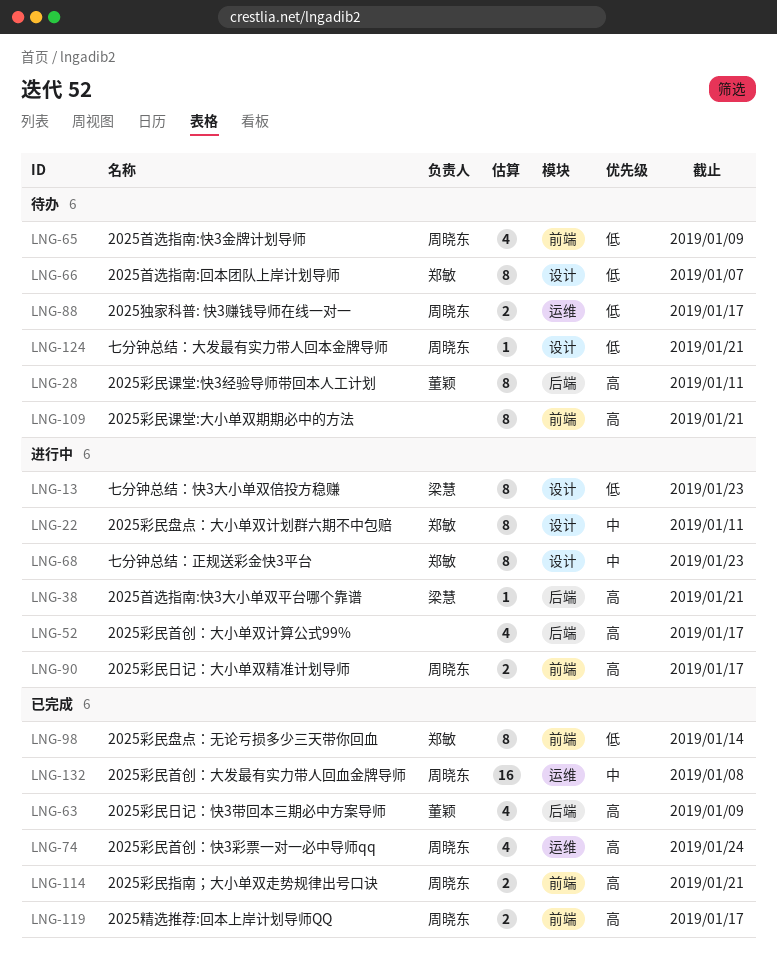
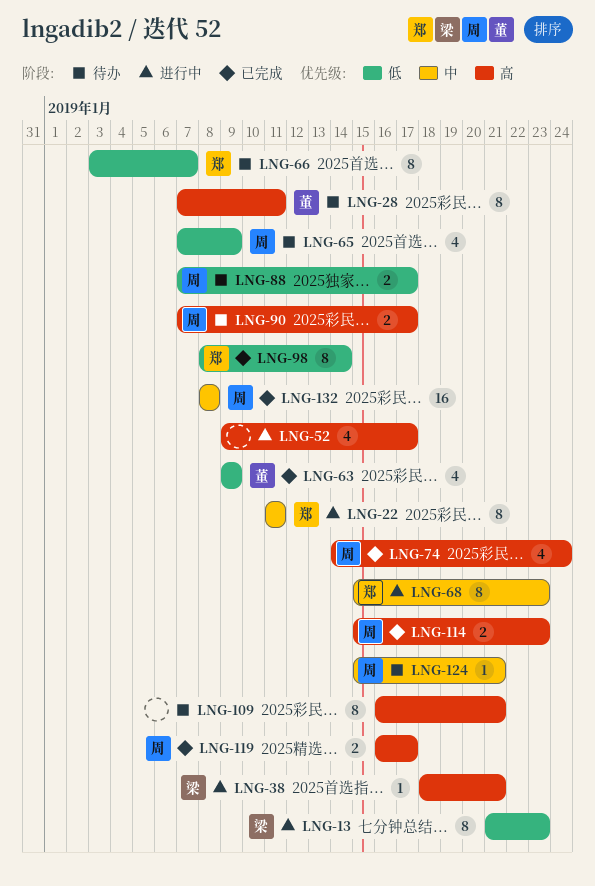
LNG-63, priority: 高 -> 低
LNG-90, status: 进行中 -> 待办
LNG-114, due: Jan 21 -> Jan 23
LNG-124, priority: 低 -> 中

